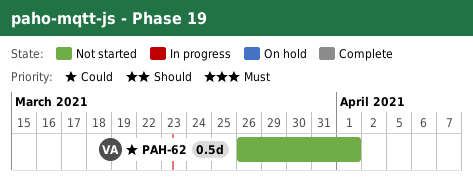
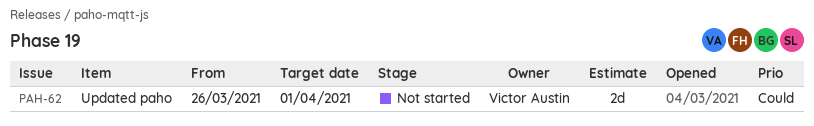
PAH-62, estimate: 0.5d -> 2d

